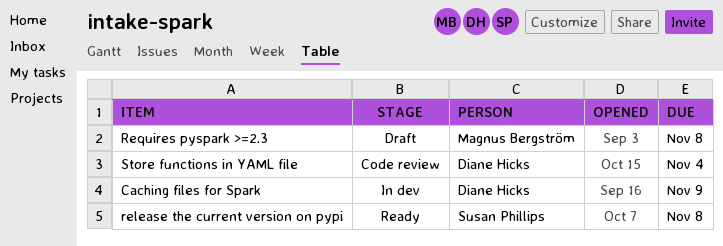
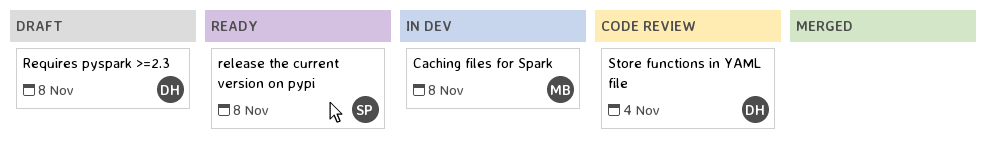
Caching files for Spark, owner: Diane Hicks -> Magnus Bergström
Caching files for Spark, due: Nov 9 -> Nov 8
Requires pyspark >=2.3, owner: Magnus Bergström -> Diane Hicks

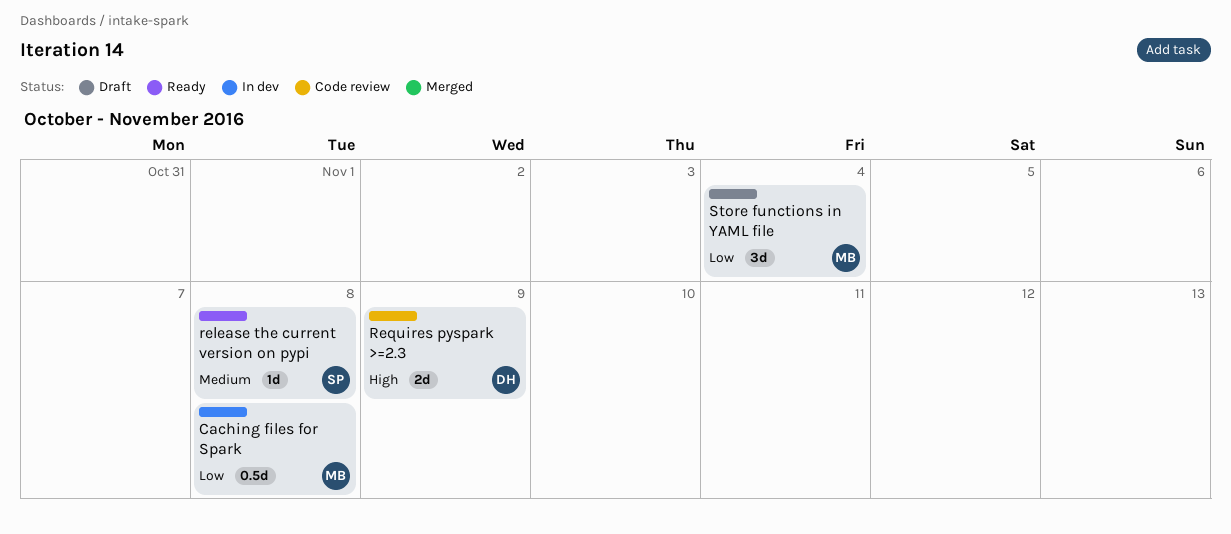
Requires pyspark >=2.3, status: Draft -> Code review
Requires pyspark >=2.3, due: Nov 8 -> Nov 9
Store functions in YAML file, status: Code review -> Draft
Store functions in YAML file, owner: DH -> MB

